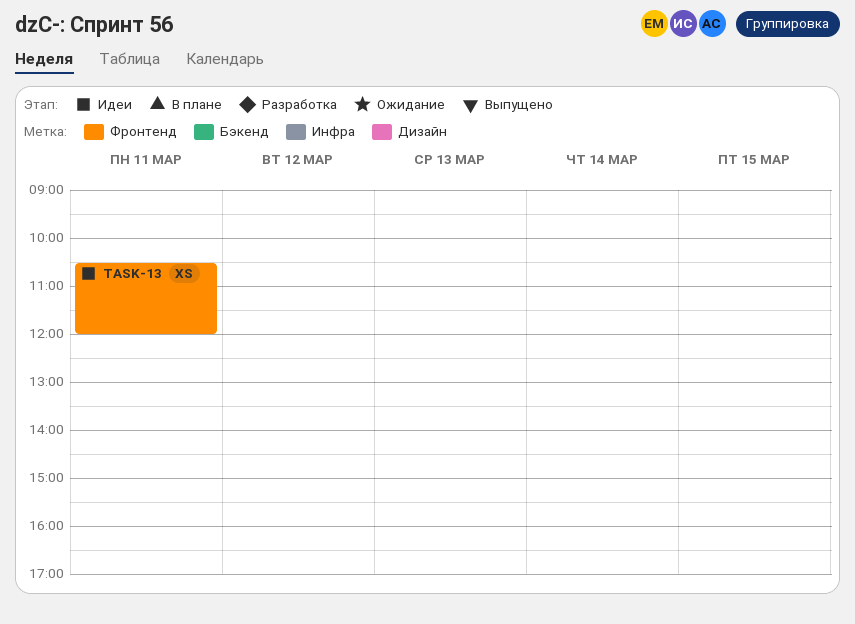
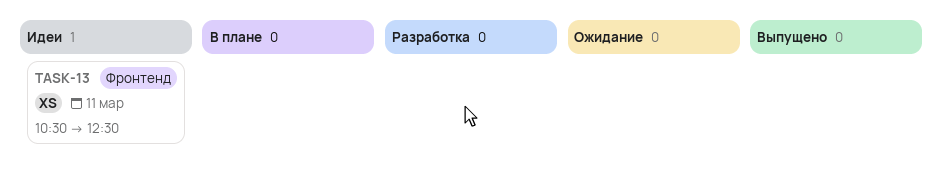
TASK-13, ends: 12:00 -> 12:30

